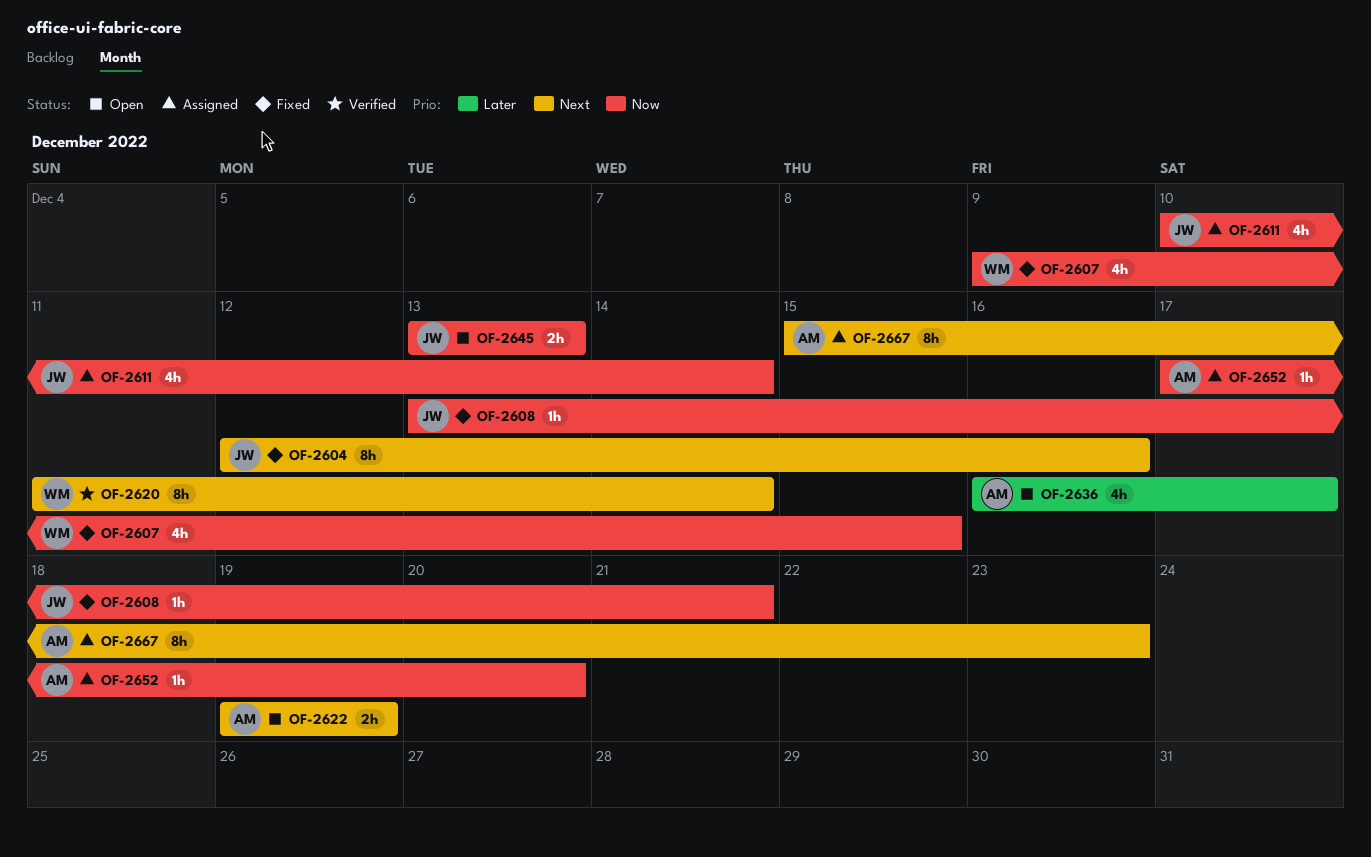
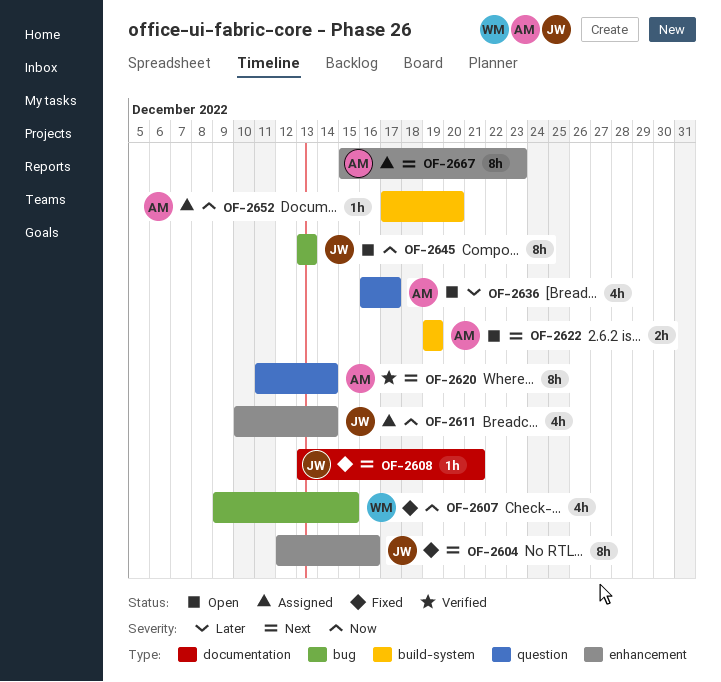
OF-2608, priority: Now -> Next
OF-2620, owner: WM -> AM
OF-2645, estimate: 2h -> 8h

